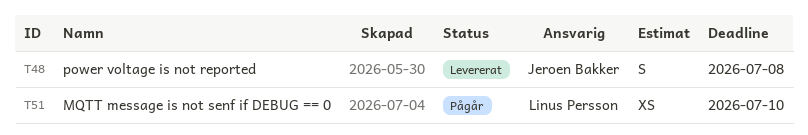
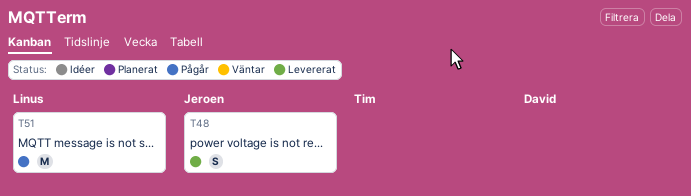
T51, estimate: XS -> M

